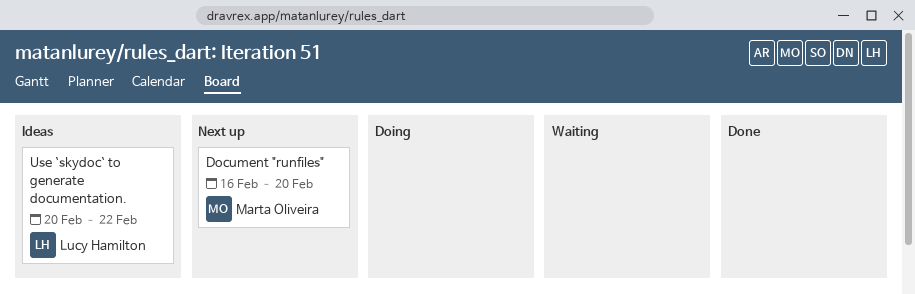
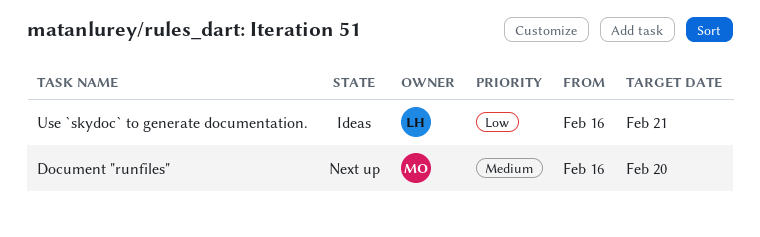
Use `skydoc` to generate documentation., start: Feb 20 -> Feb 16
Use `skydoc` to generate documentation., due: Feb 22 -> Feb 21

